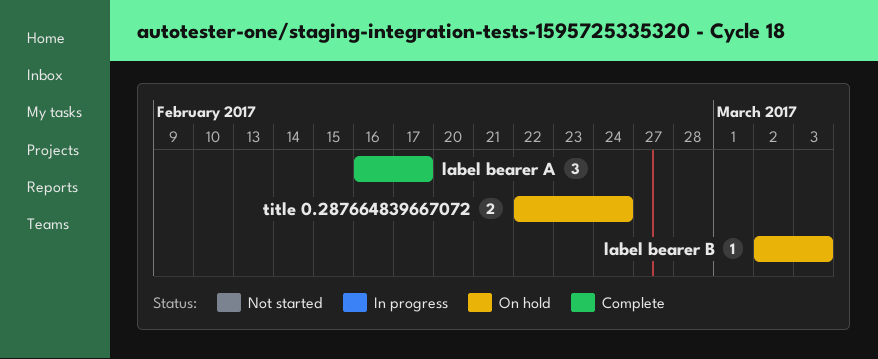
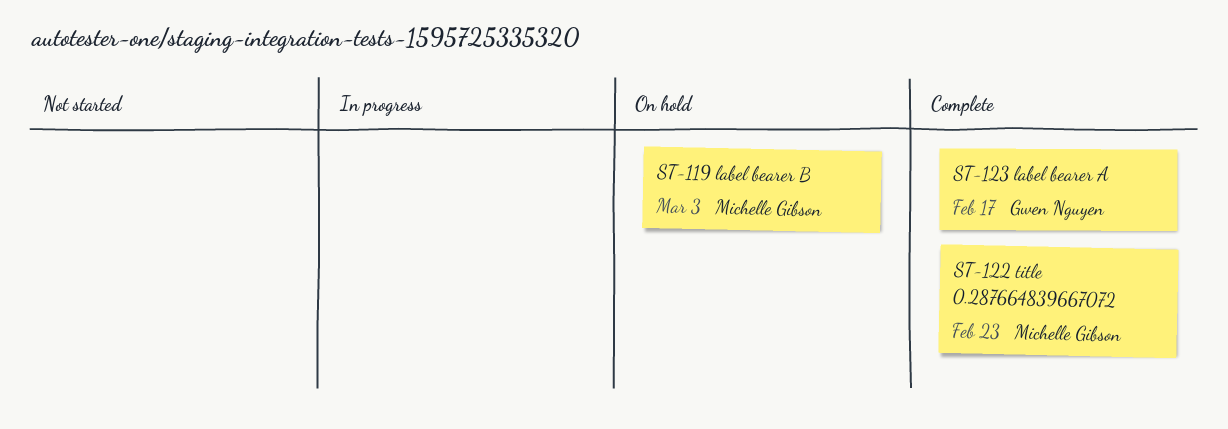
title 0.287664839667072, status: On hold -> Complete
title 0.287664839667072, due: Feb 24 -> Feb 23

